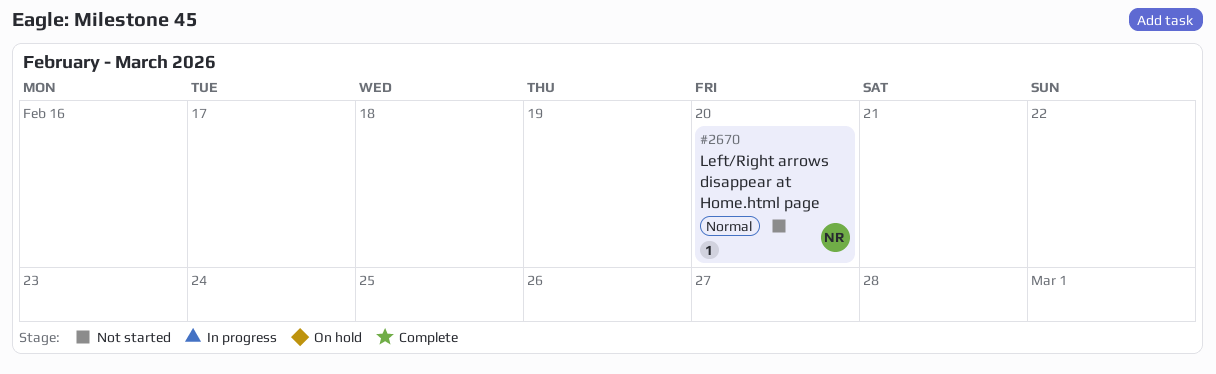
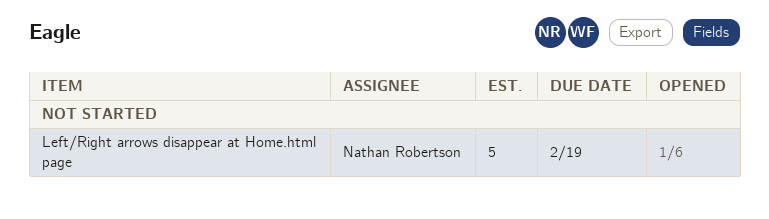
Left/Right arrows disappear at Home.html page, estimate: 1 -> 5
Left/Right arrows disappear at Home.html page, due: Feb 20 -> Feb 19

